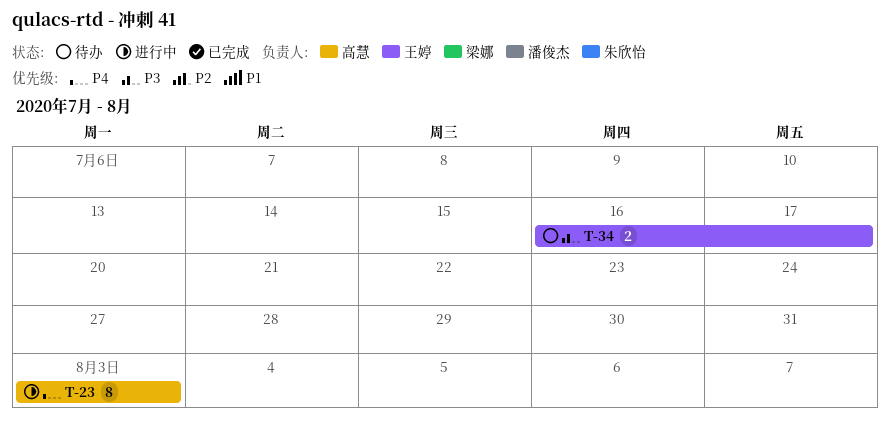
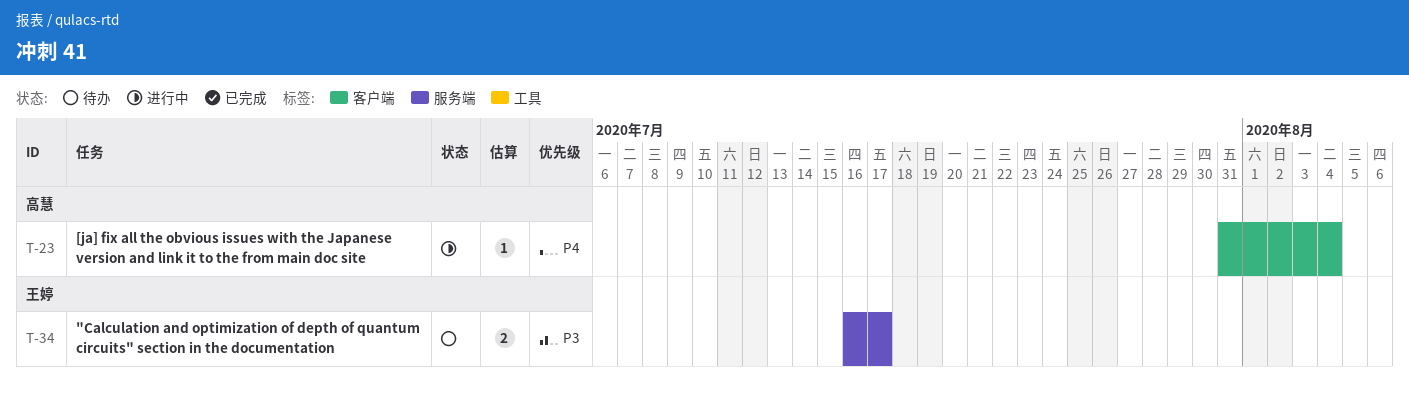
T-23, estimate: 8 -> 1
T-23, start: Aug 3 -> Jul 31
T-23, due: Aug 3 -> Aug 4

